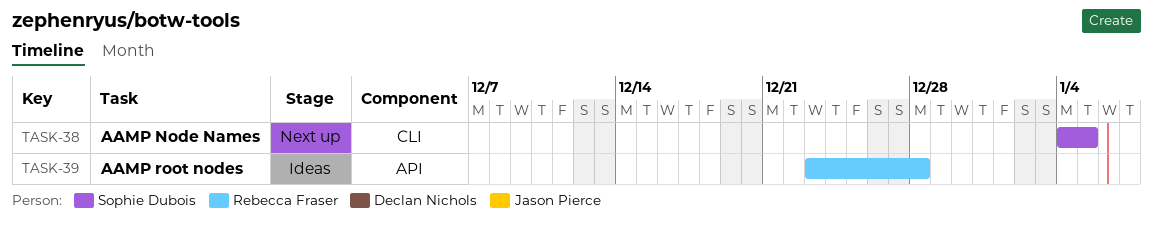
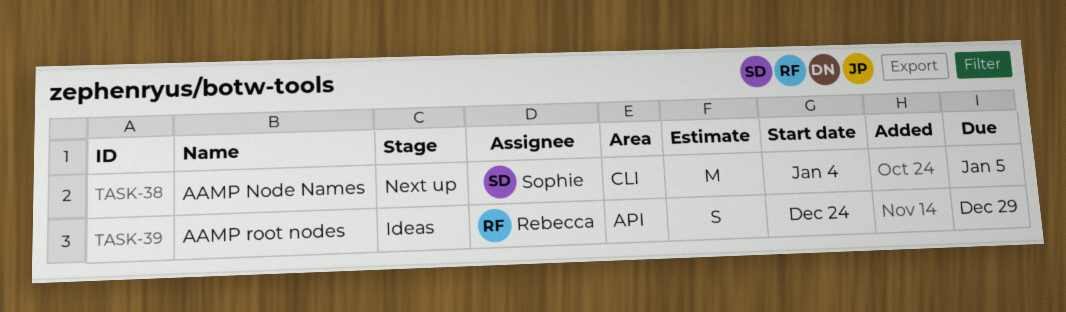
TASK-39, start: Dec 23 -> Dec 24
TASK-39, due: Dec 28 -> Dec 29

